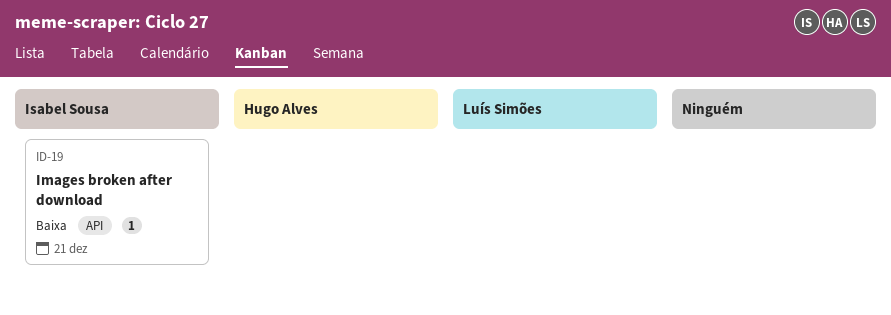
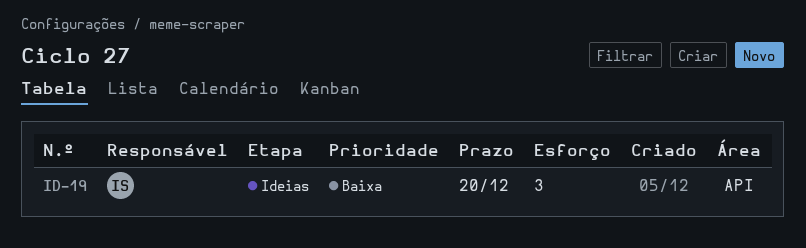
ID-19, estimate: 1 -> 3
ID-19, due: Dec 21 -> Dec 20

